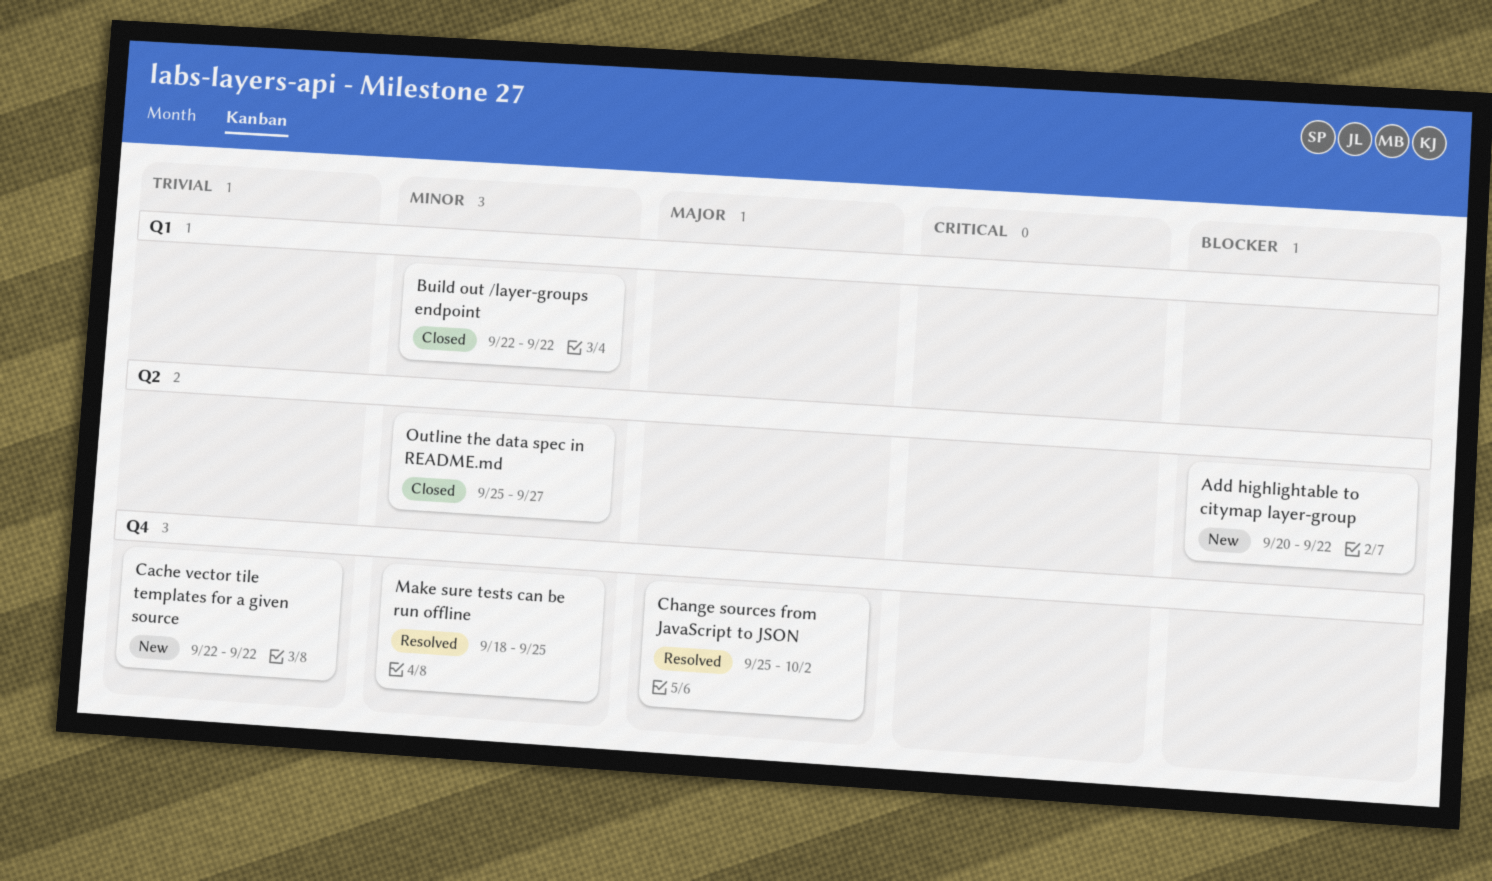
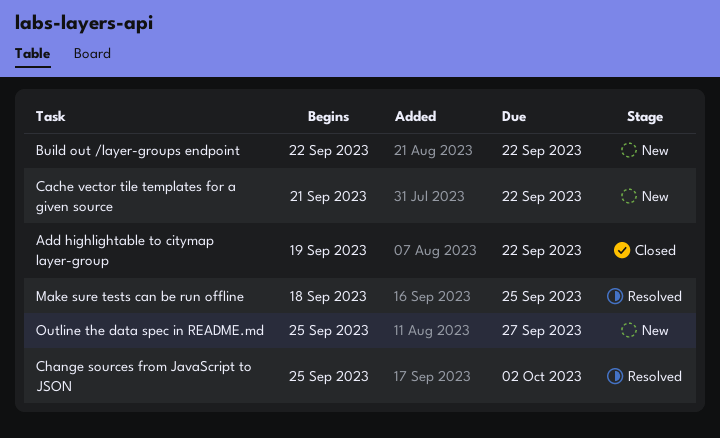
Add highlightable to citymap layer-group, status: New -> Closed
Add highlightable to citymap layer-group, start: Sep 20 -> Sep 19
Build out /layer-groups endpoint, status: Closed -> New
Cache vector tile templates for a given source, start: Sep 22 -> Sep 21
Outline the data spec in README.md, status: Closed -> New

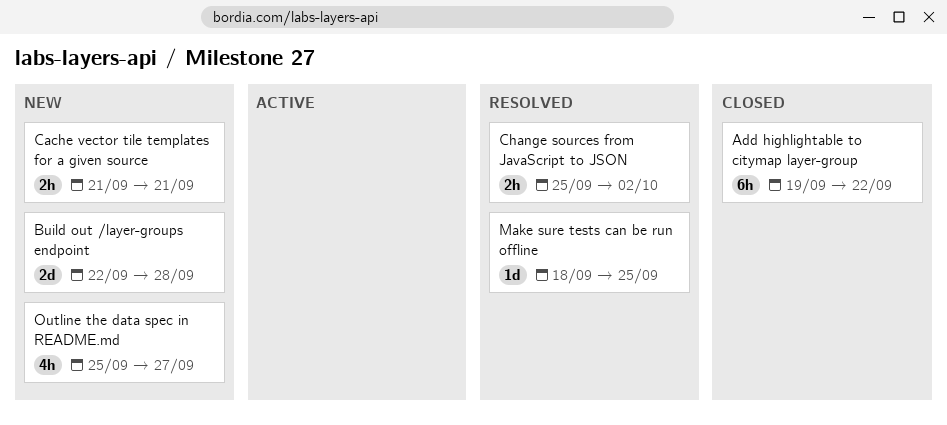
Build out /layer-groups endpoint, due: Sep 22 -> Sep 28
Cache vector tile templates for a given source, due: Sep 22 -> Sep 21

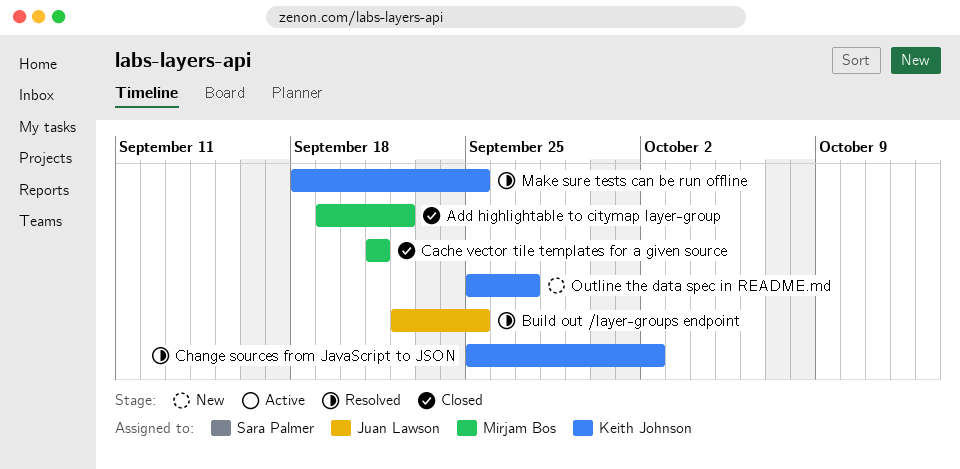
Build out /layer-groups endpoint, status: New -> Resolved
Build out /layer-groups endpoint, due: Sep 28 -> Sep 25
Cache vector tile templates for a given source, status: New -> Closed

